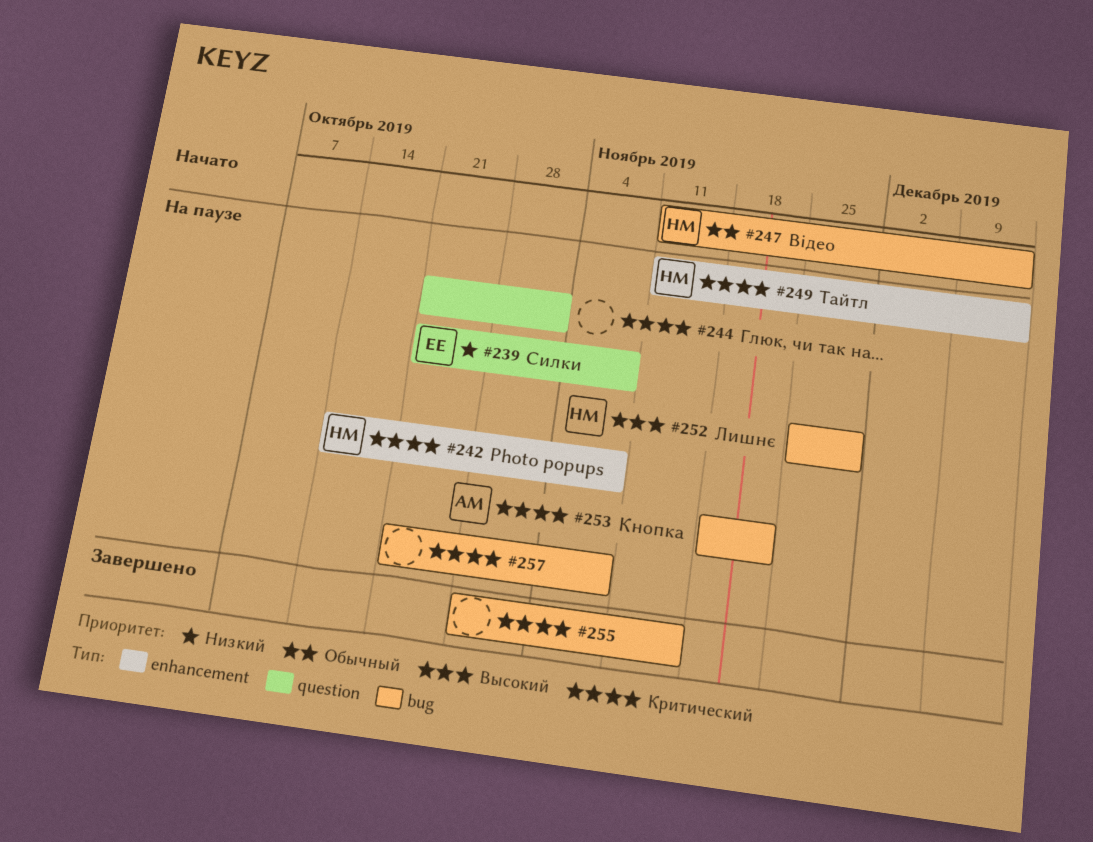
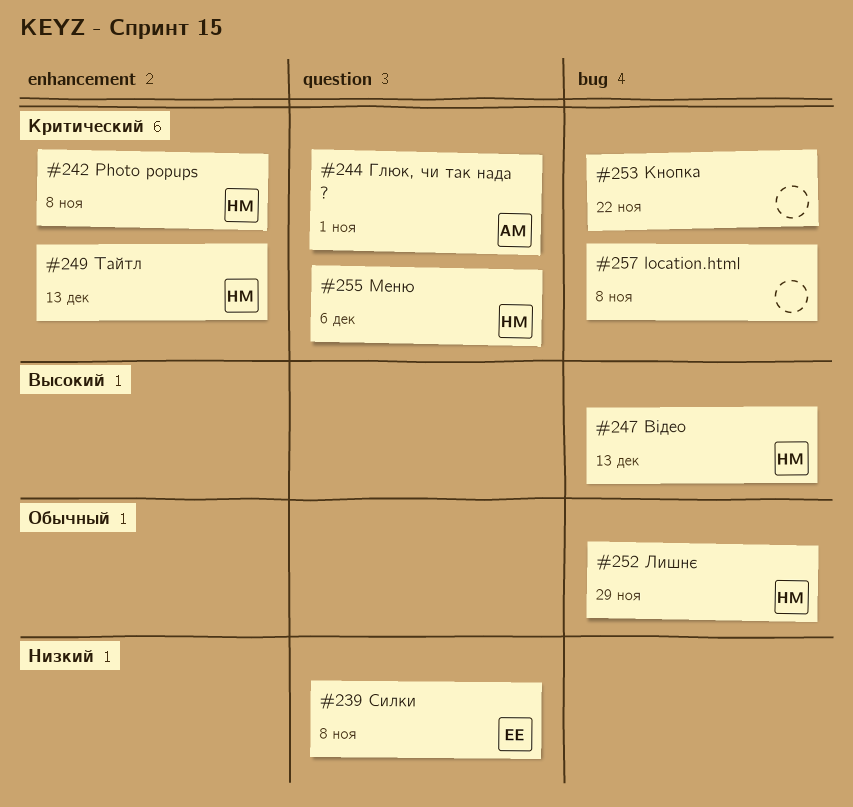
#244, owner: none -> АМ
#247, priority: Обычный -> Высокий
#252, priority: Высокий -> Обычный
#253, owner: АМ -> none
#255, owner: none -> НМ
#255, label: bug -> question
#255, due: Nov 15 -> Dec 6

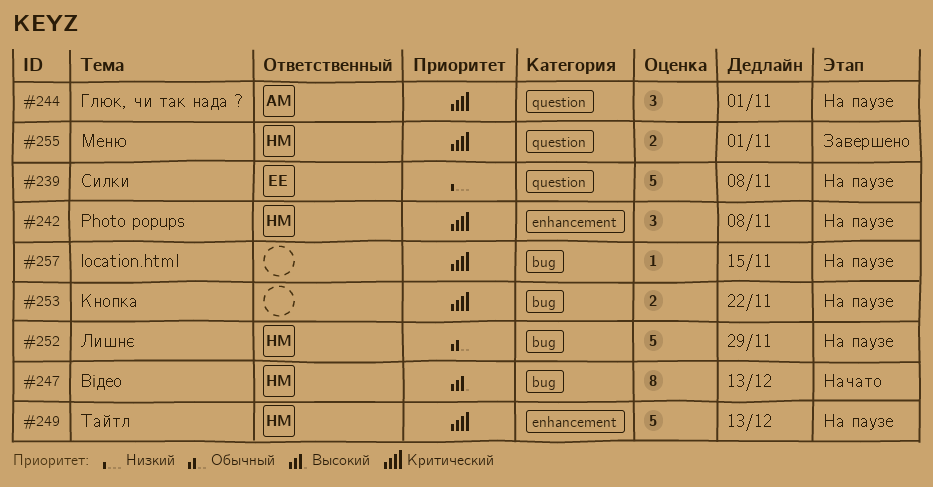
#255, due: Dec 6 -> Nov 1
#257, due: Nov 8 -> Nov 15

